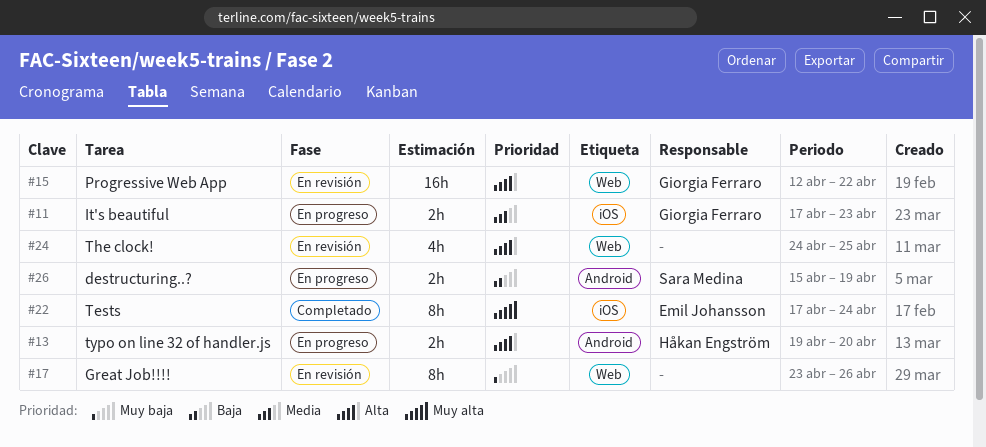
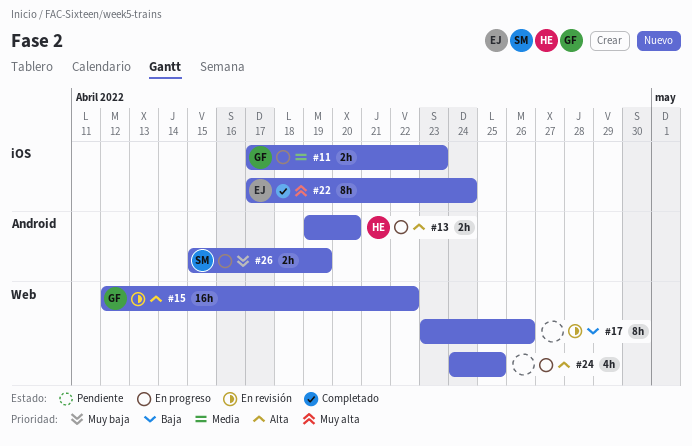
#17, priority: Muy baja -> Baja
#24, status: En revisión -> En progreso
#26, priority: Baja -> Muy baja

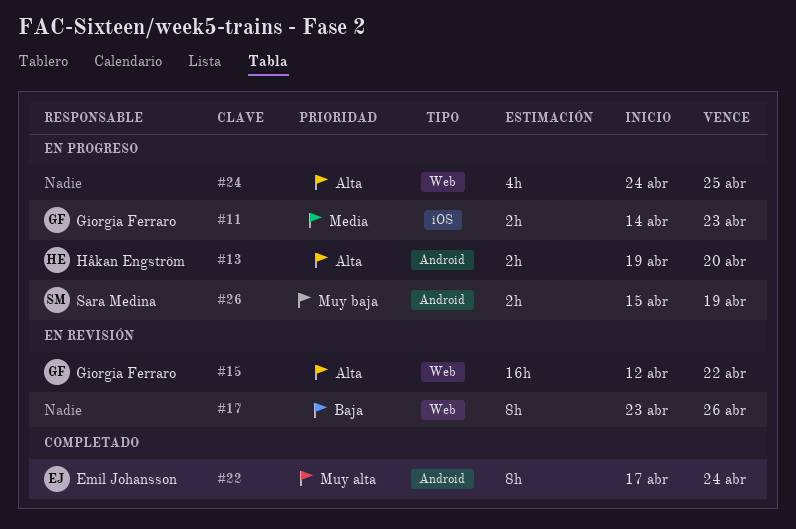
#11, start: Apr 17 -> Apr 14
#22, label: iOS -> Android

